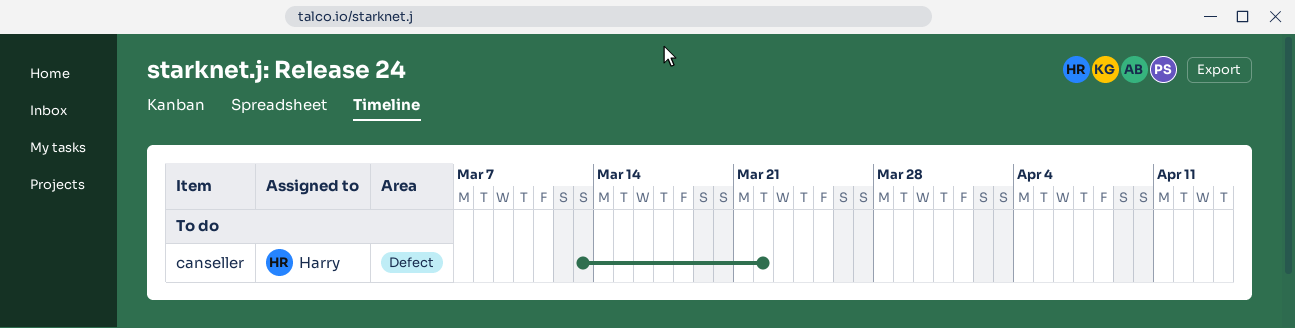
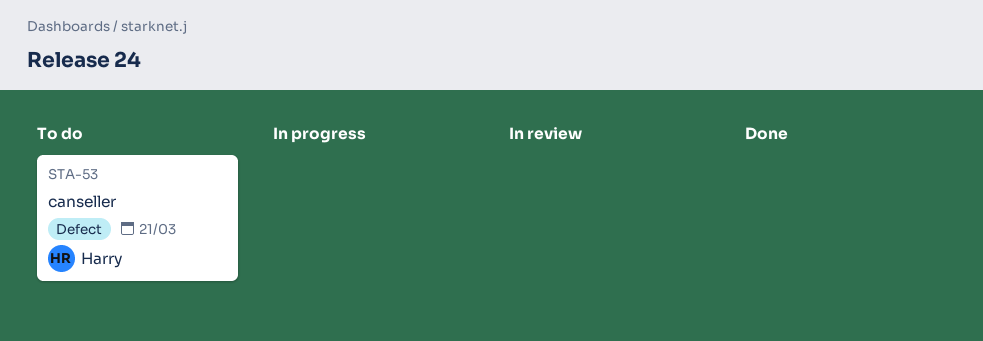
canseller, due: Mar 22 -> Mar 21

